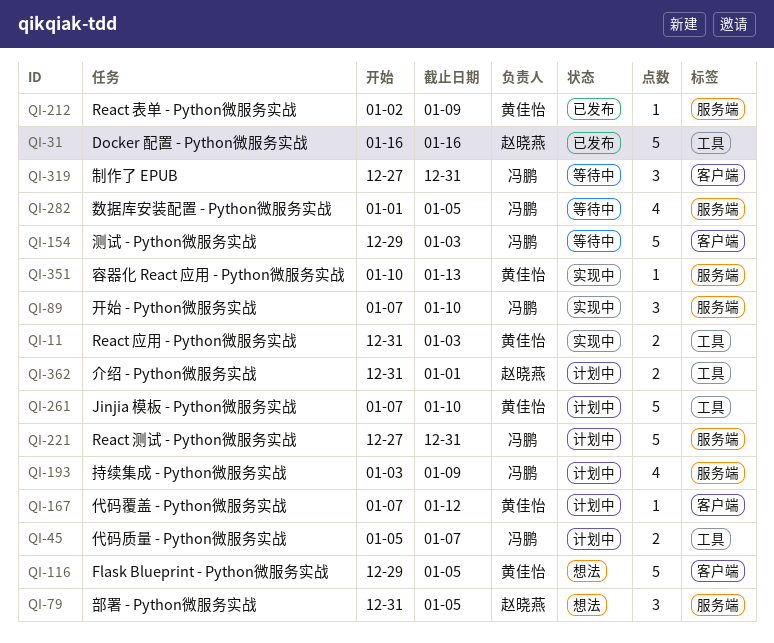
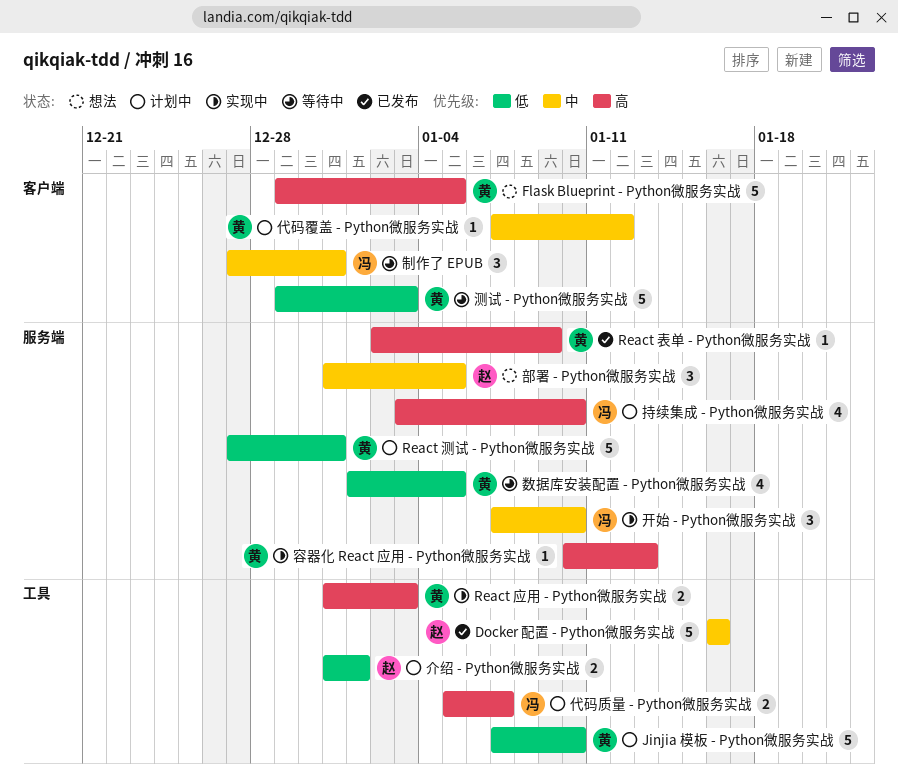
React 测试 - Python微服务实战, owner: 冯鹏 -> 黄佳怡
持续集成 - Python微服务实战, due: Jan 9 -> Jan 10
数据库安装配置 - Python微服务实战, owner: 冯鹏 -> 黄佳怡
测试 - Python微服务实战, owner: 冯鹏 -> 黄佳怡

